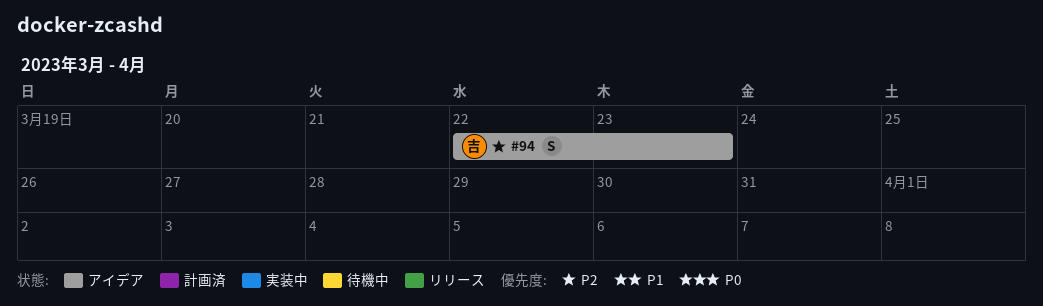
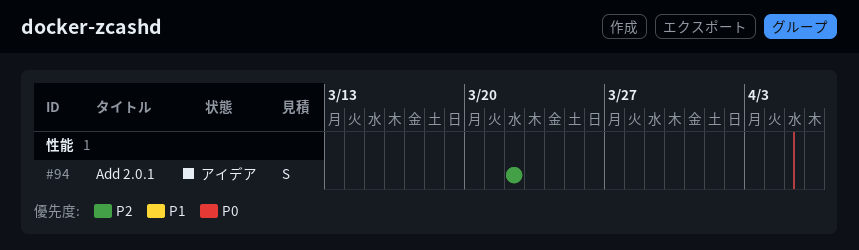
#94, due: Mar 23 -> Mar 22

